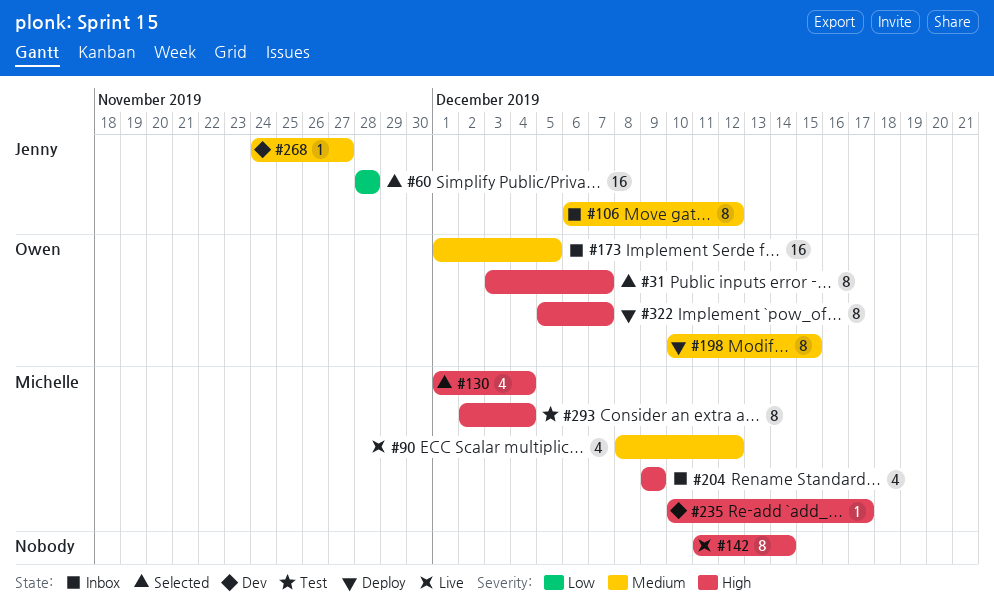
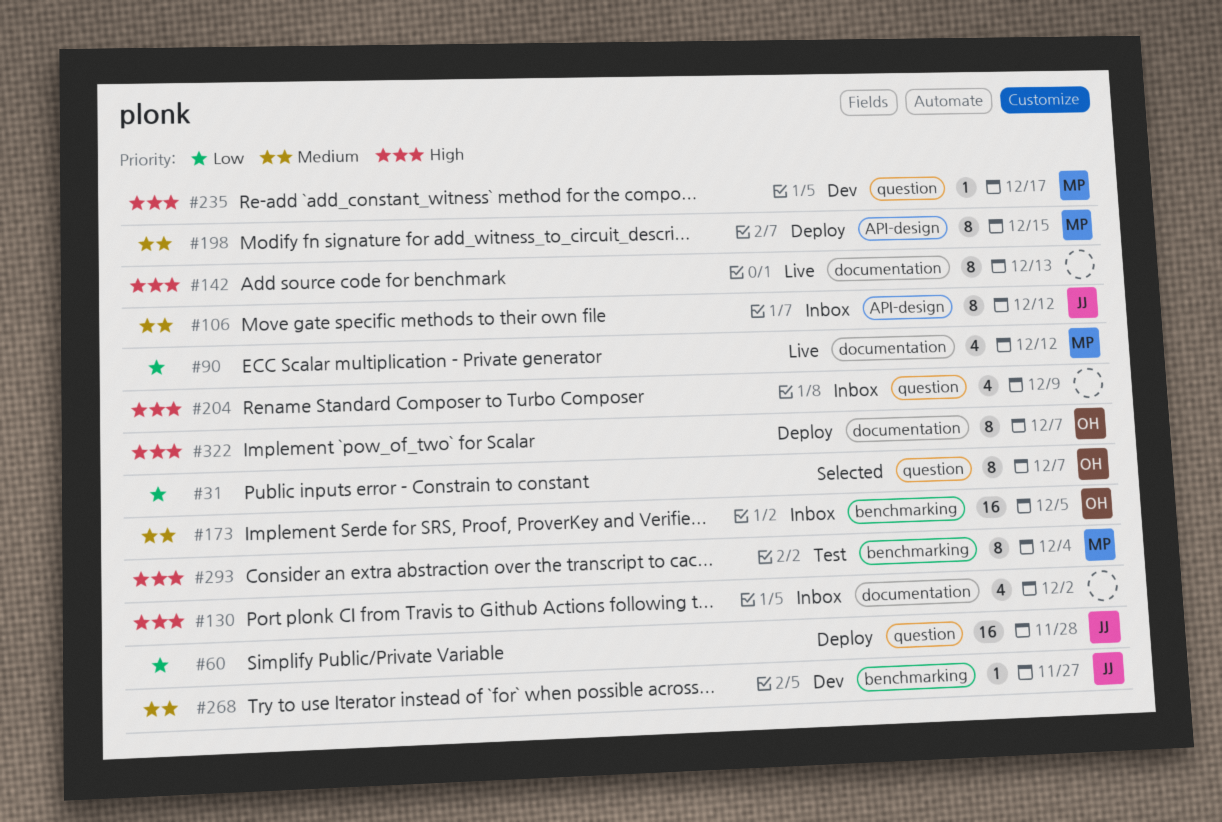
#31, priority: High -> Low
#60, status: Selected -> Deploy
#90, priority: Medium -> Low
#130, status: Selected -> Inbox
#130, owner: Michelle -> none
#130, due: Dec 4 -> Dec 2
#142, due: Dec 14 -> Dec 13
#198, owner: Owen -> Michelle
#204, owner: Michelle -> none

